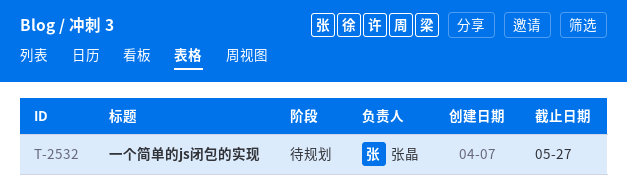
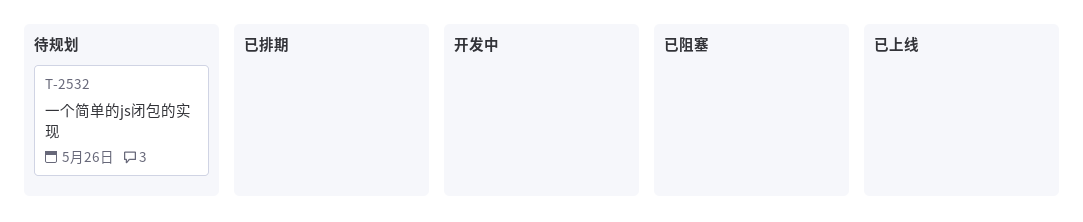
T-2532, due: May 27 -> May 26

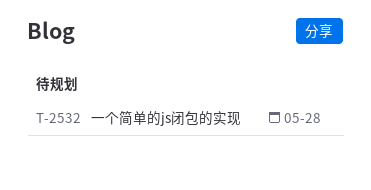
T-2532, due: May 26 -> May 28

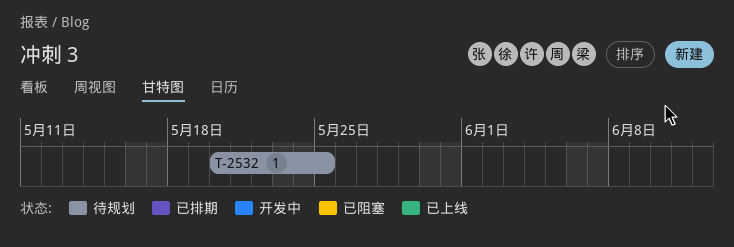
T-2532, due: May 28 -> May 25

